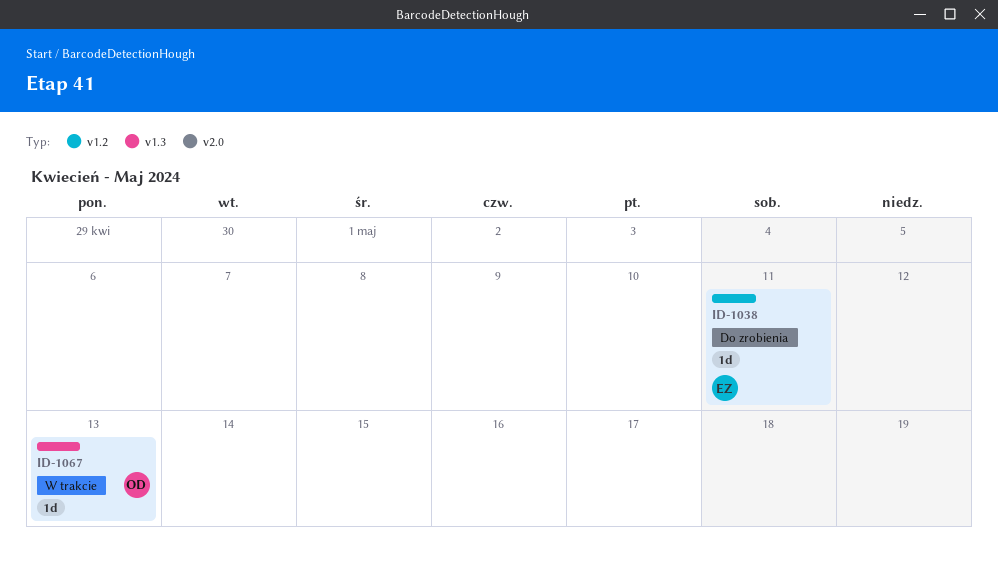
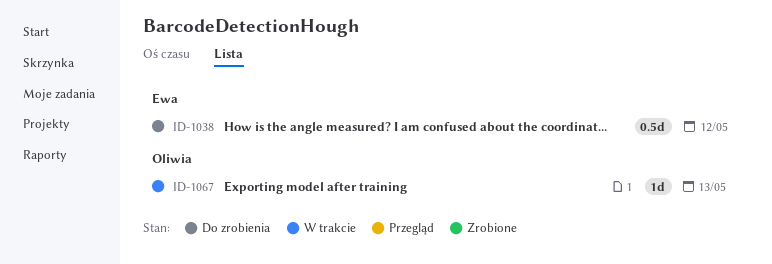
ID-1038, estimate: 1d -> 0.5d
ID-1038, due: May 11 -> May 12

